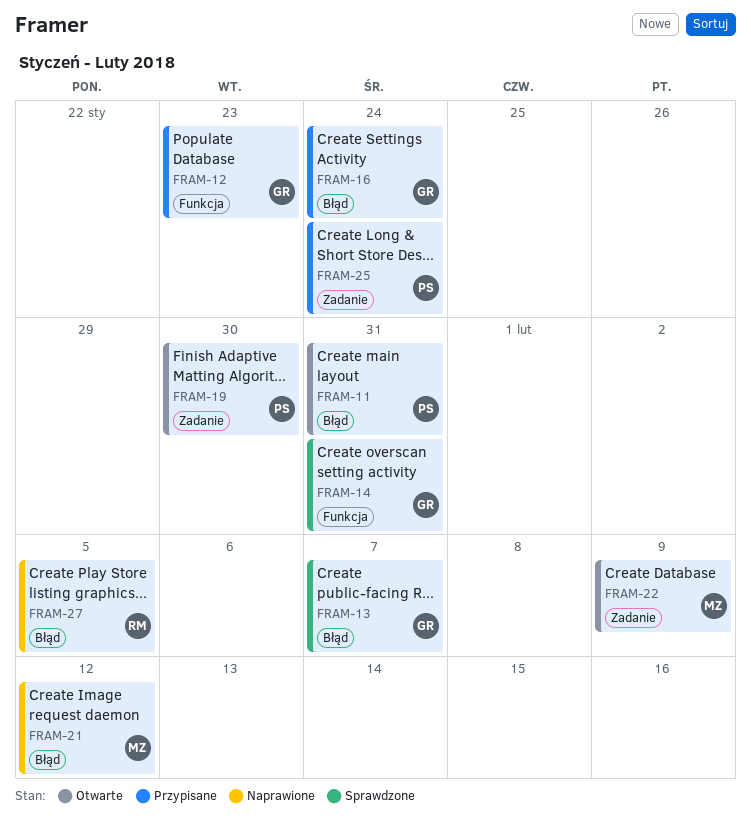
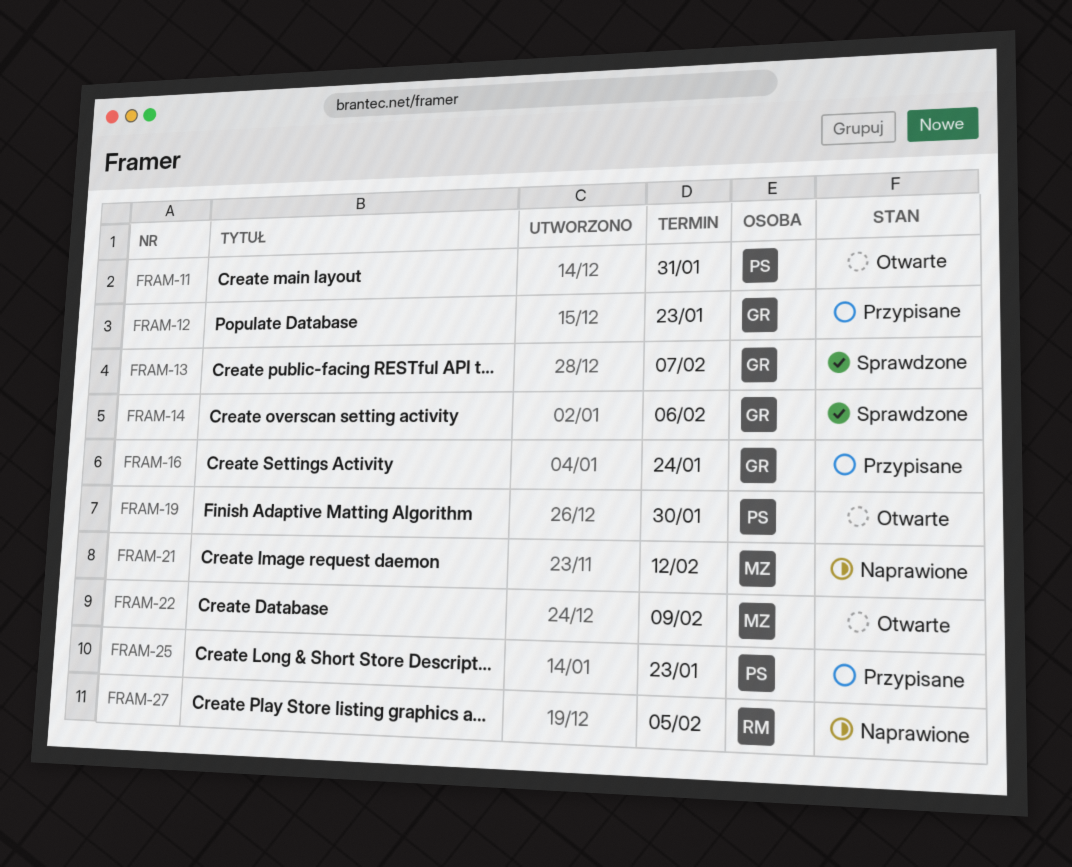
FRAM-14, due: Jan 31 -> Feb 6
FRAM-25, due: Jan 24 -> Jan 23

